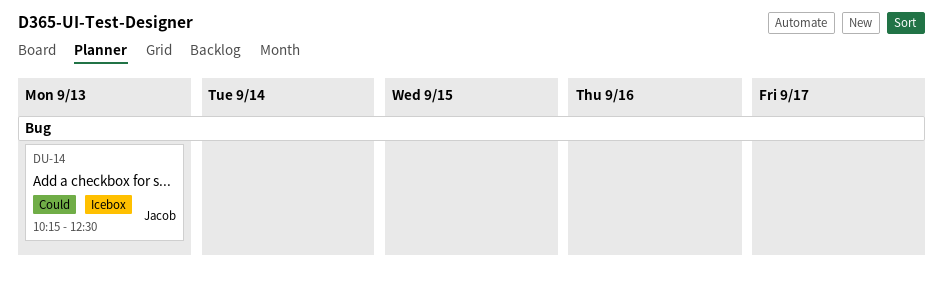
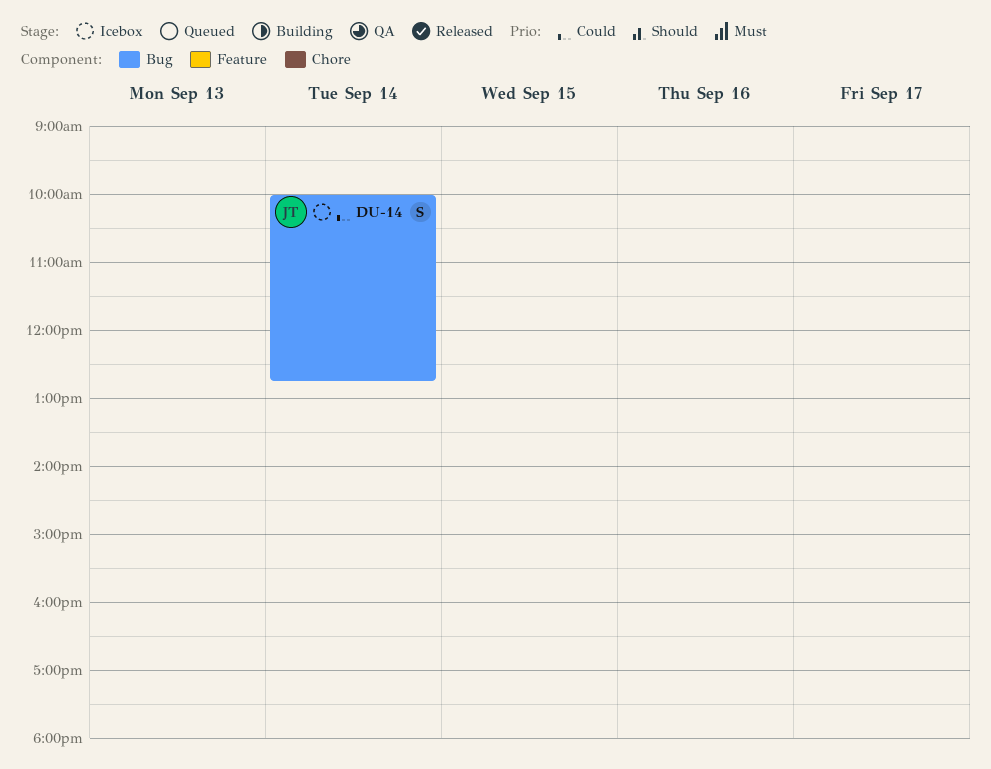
DU-14, day: Sep 13 -> Sep 14
DU-14, begins: 10:15 -> 10:00
DU-14, ends: 12:30 -> 12:45

